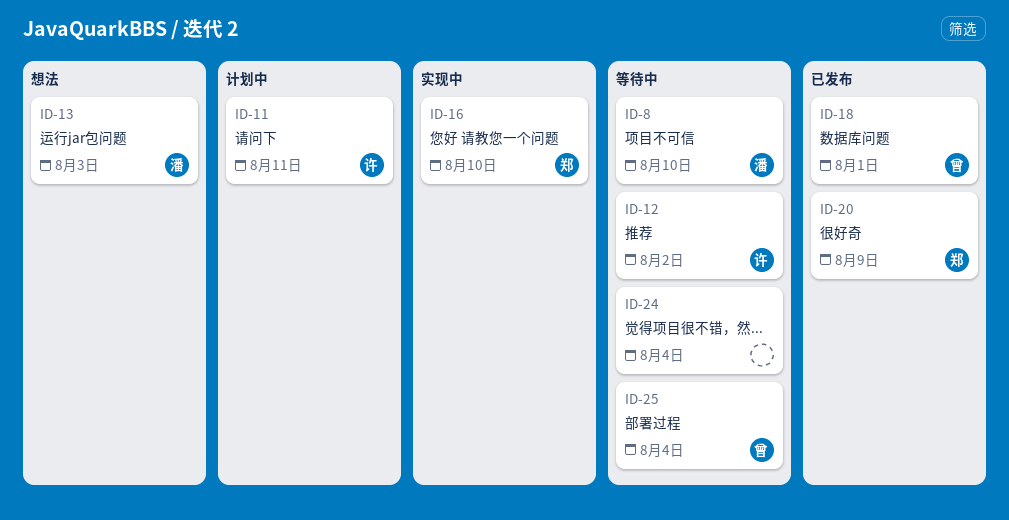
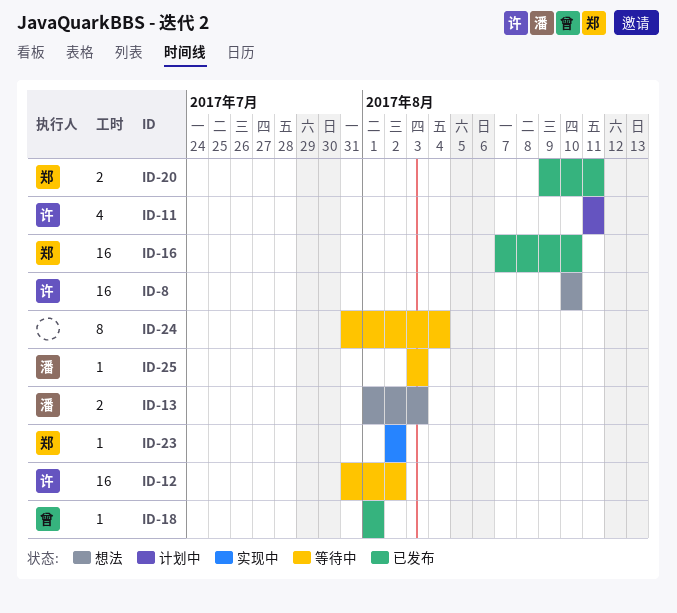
ID-8, status: 等待中 -> 想法
ID-8, owner: 潘 -> 许
ID-16, status: 实现中 -> 已发布
ID-20, due: Aug 9 -> Aug 11
ID-23: none -> present
ID-25, owner: 曾 -> 潘
ID-25, due: Aug 4 -> Aug 3

